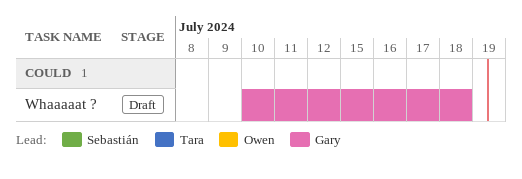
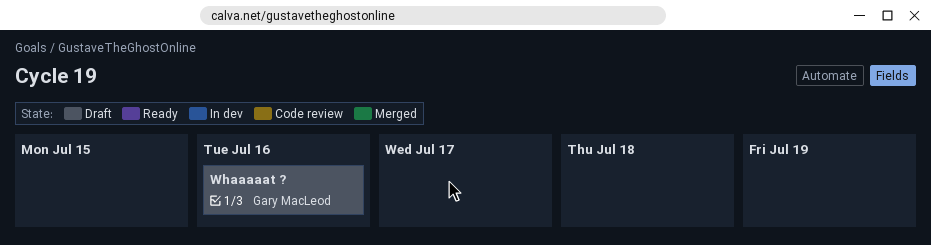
Whaaaaat ?, due: Jul 18 -> Jul 16

